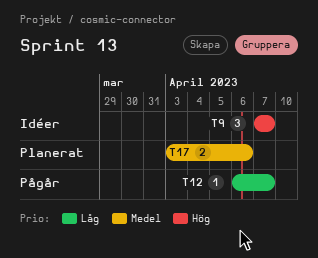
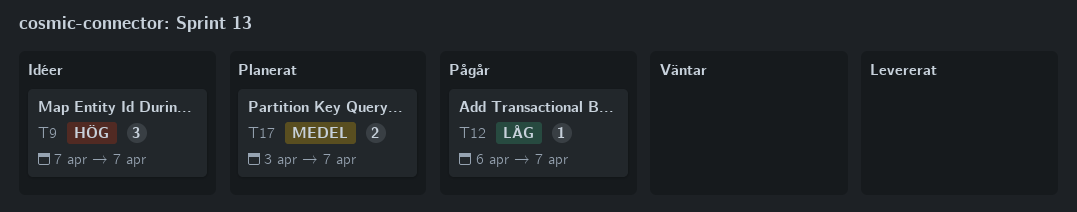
T17, due: Apr 6 -> Apr 7

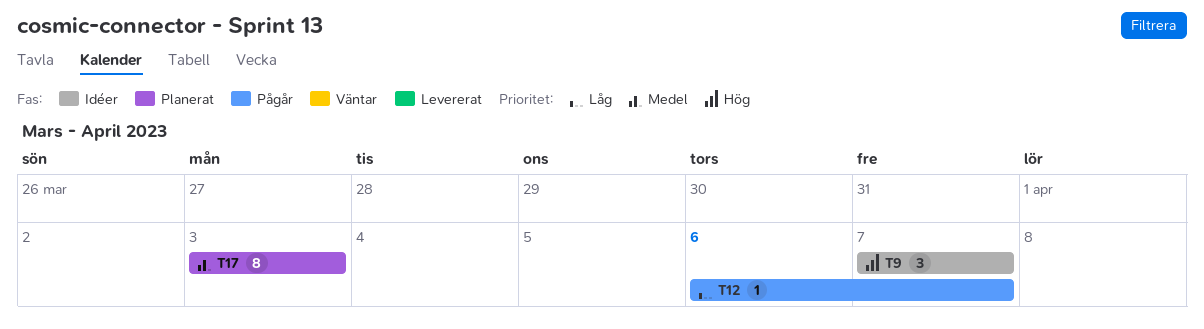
T17, estimate: 2 -> 8
T17, due: Apr 7 -> Apr 3

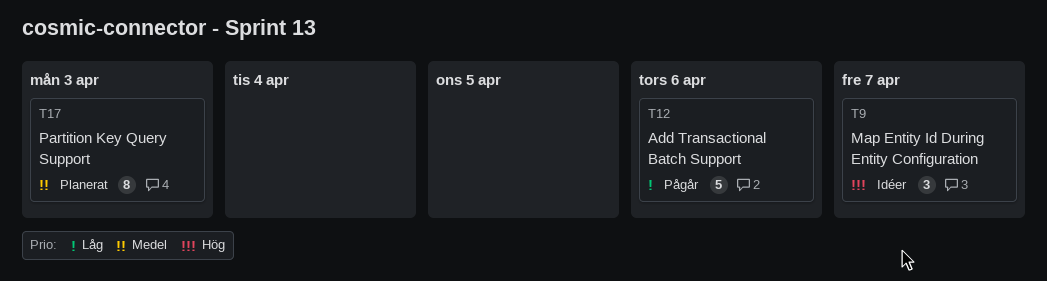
T12, estimate: 1 -> 5
T12, due: Apr 7 -> Apr 6

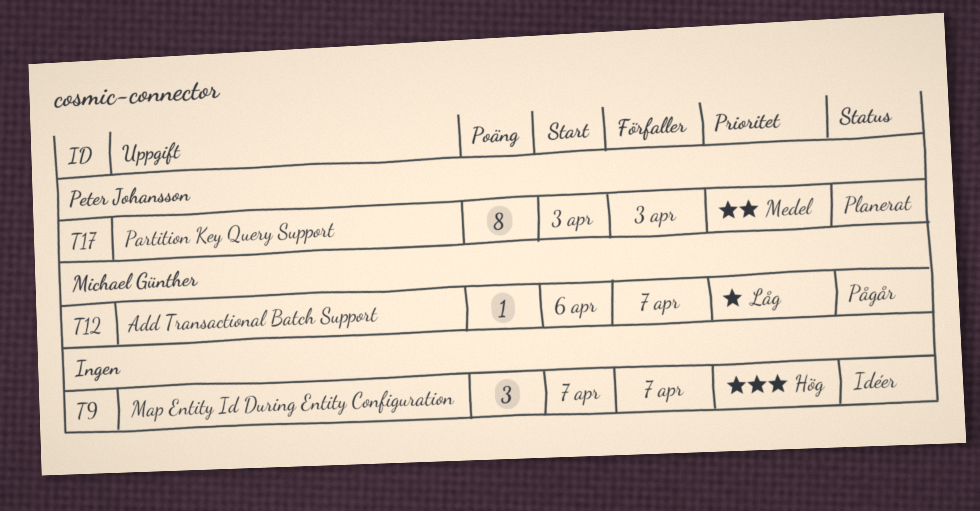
T12, estimate: 5 -> 1
T12, due: Apr 6 -> Apr 7

